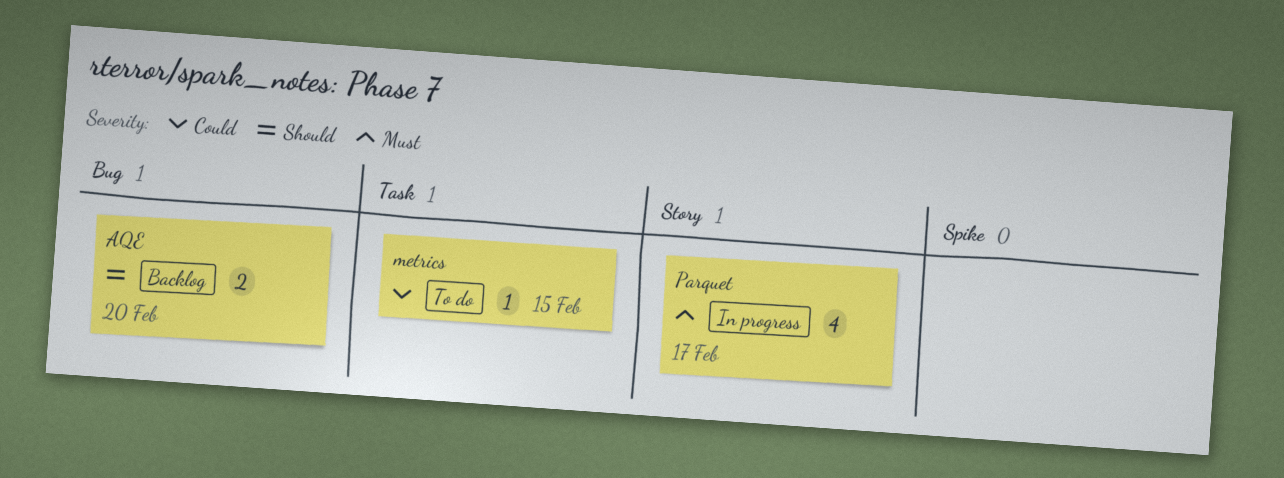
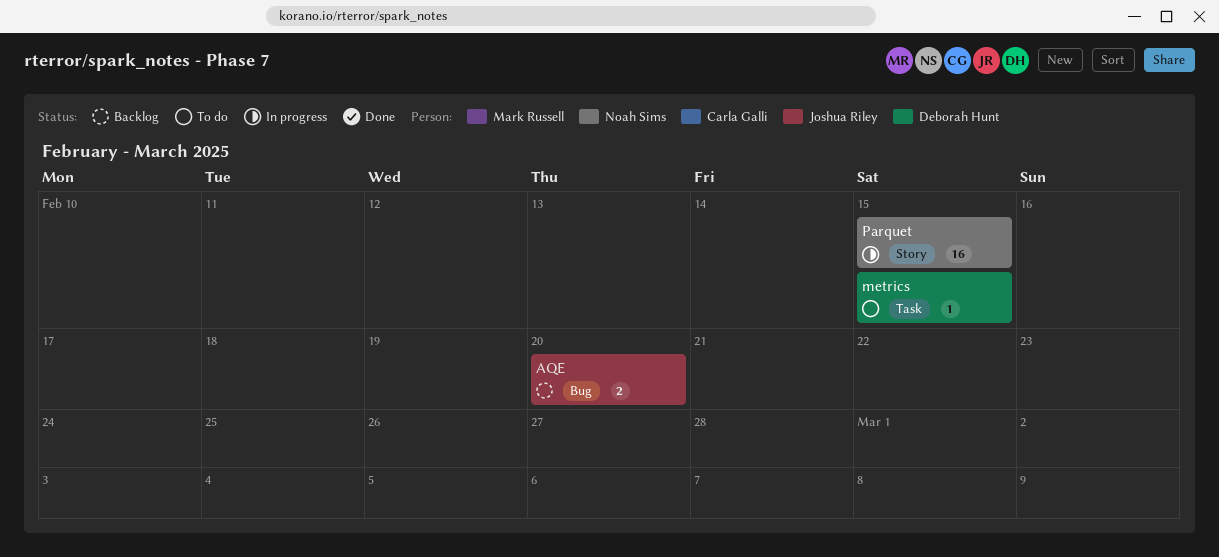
Parquet, estimate: 4 -> 16
Parquet, due: Feb 17 -> Feb 15

